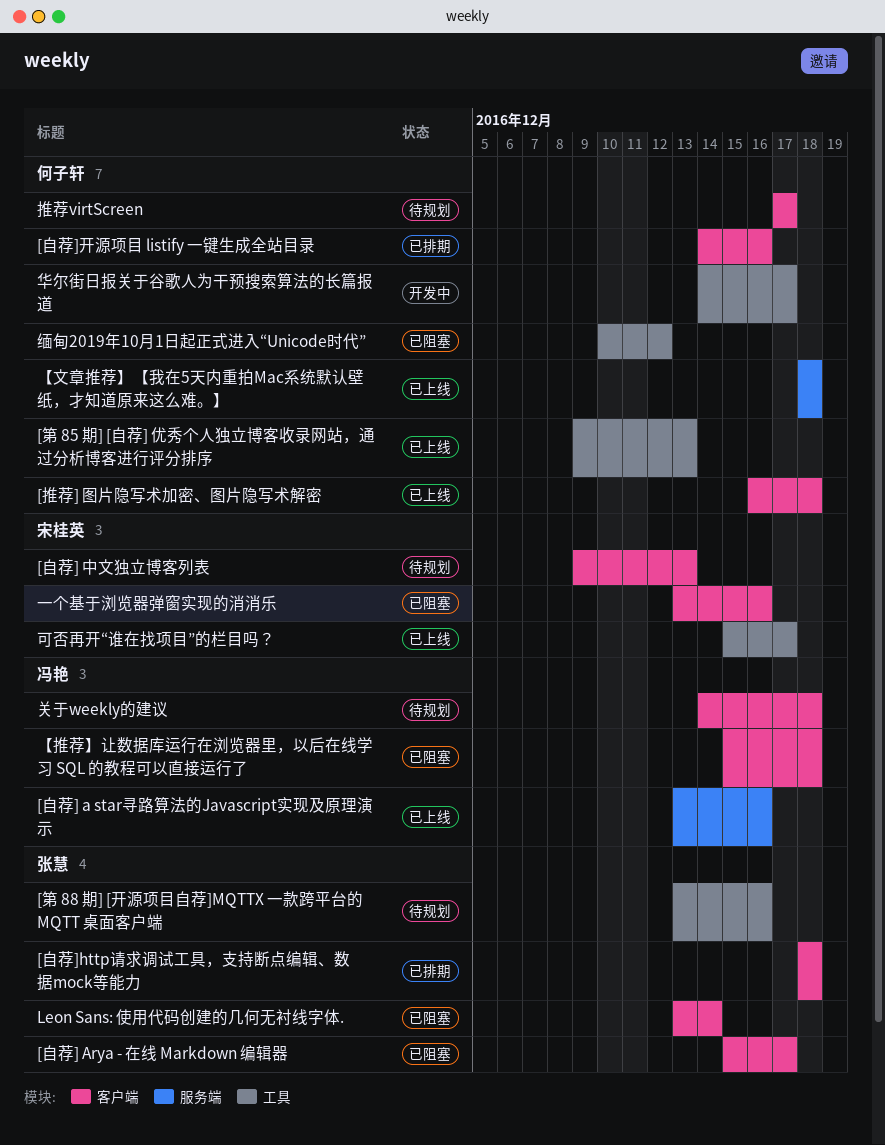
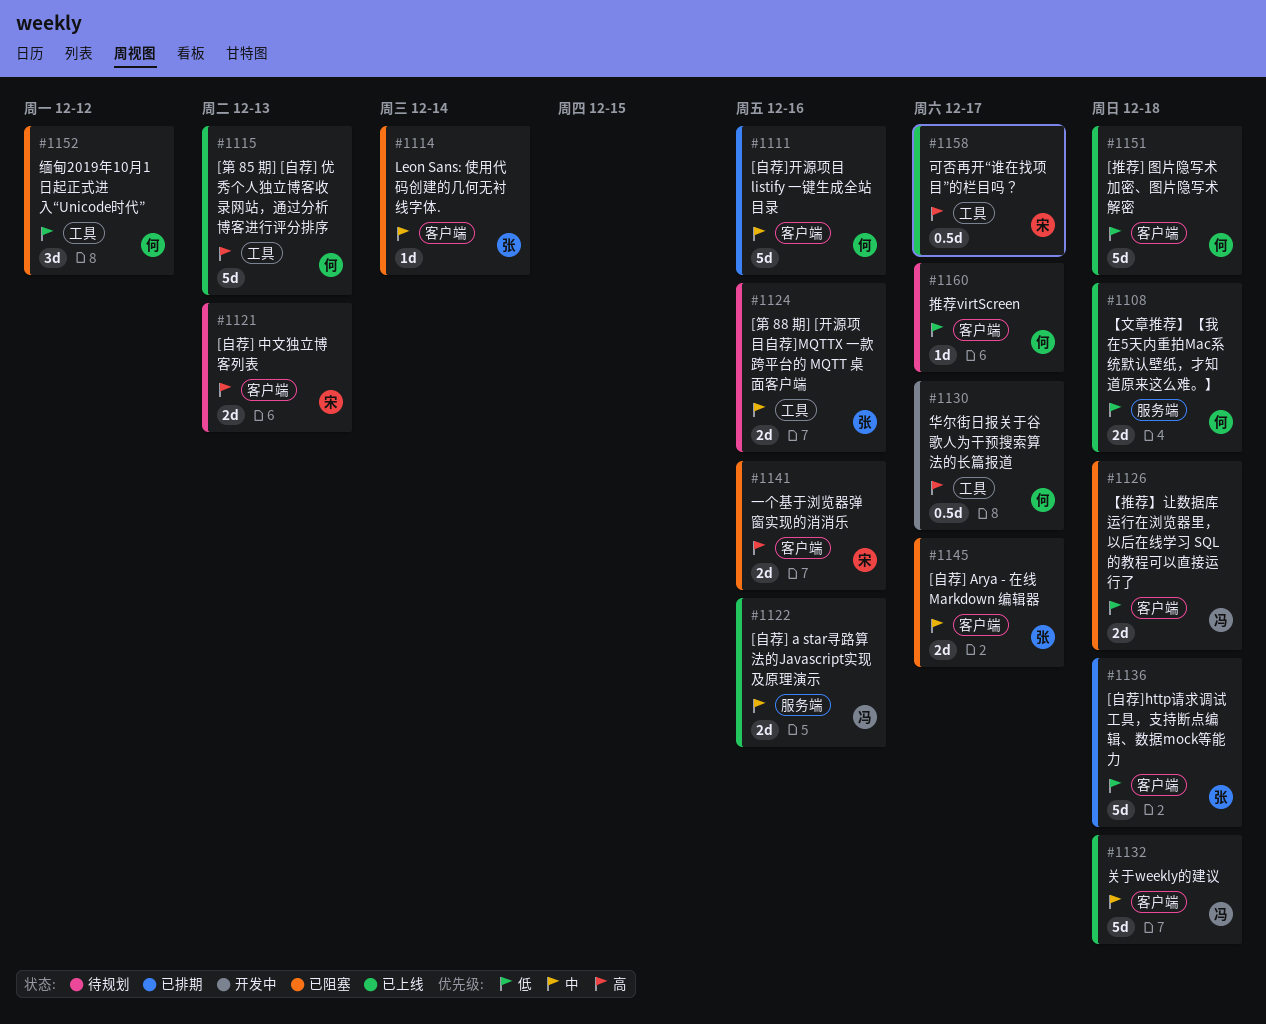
关于weekly的建议, status: 待规划 -> 已上线

